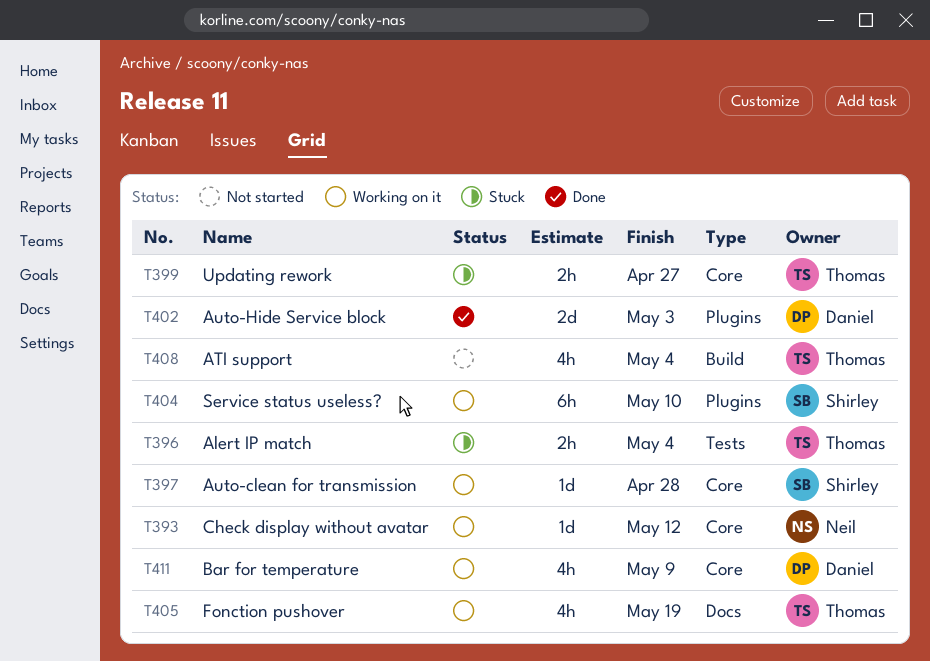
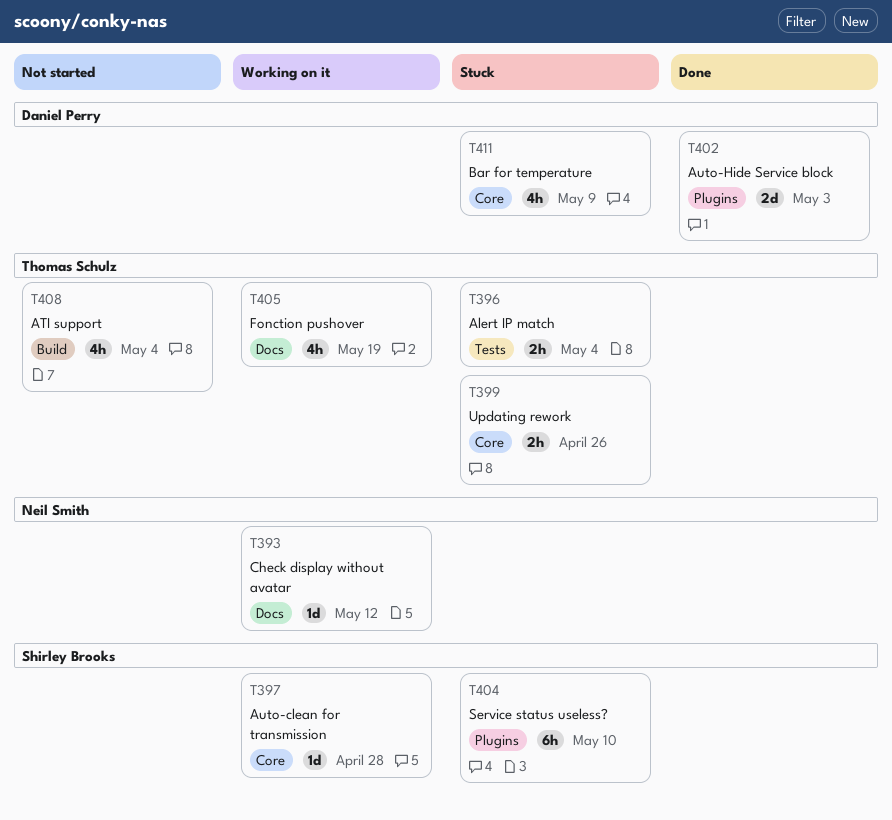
T393, label: Core -> Docs
T399, due: Apr 27 -> Apr 26
T404, status: Working on it -> Stuck
T411, status: Working on it -> Stuck

